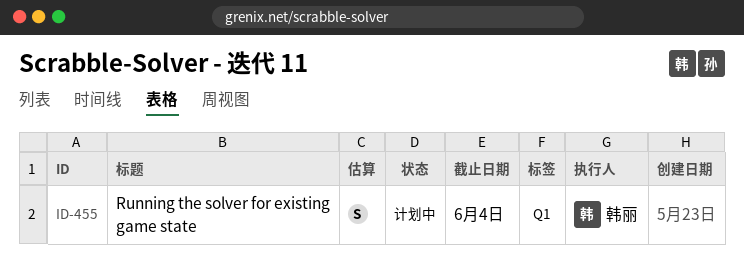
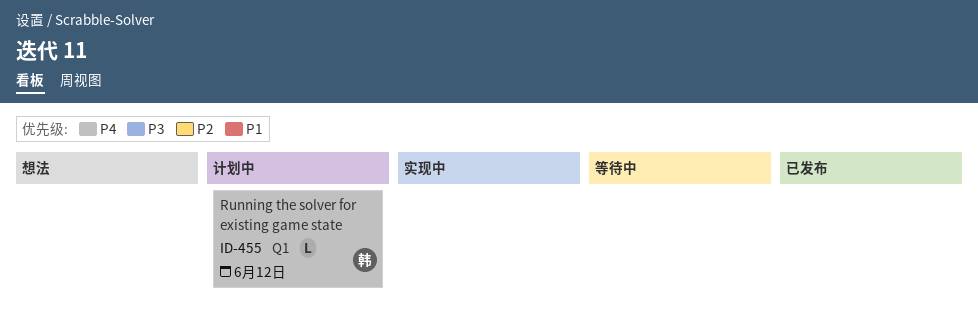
ID-455, estimate: S -> L
ID-455, due: Jun 4 -> Jun 12

